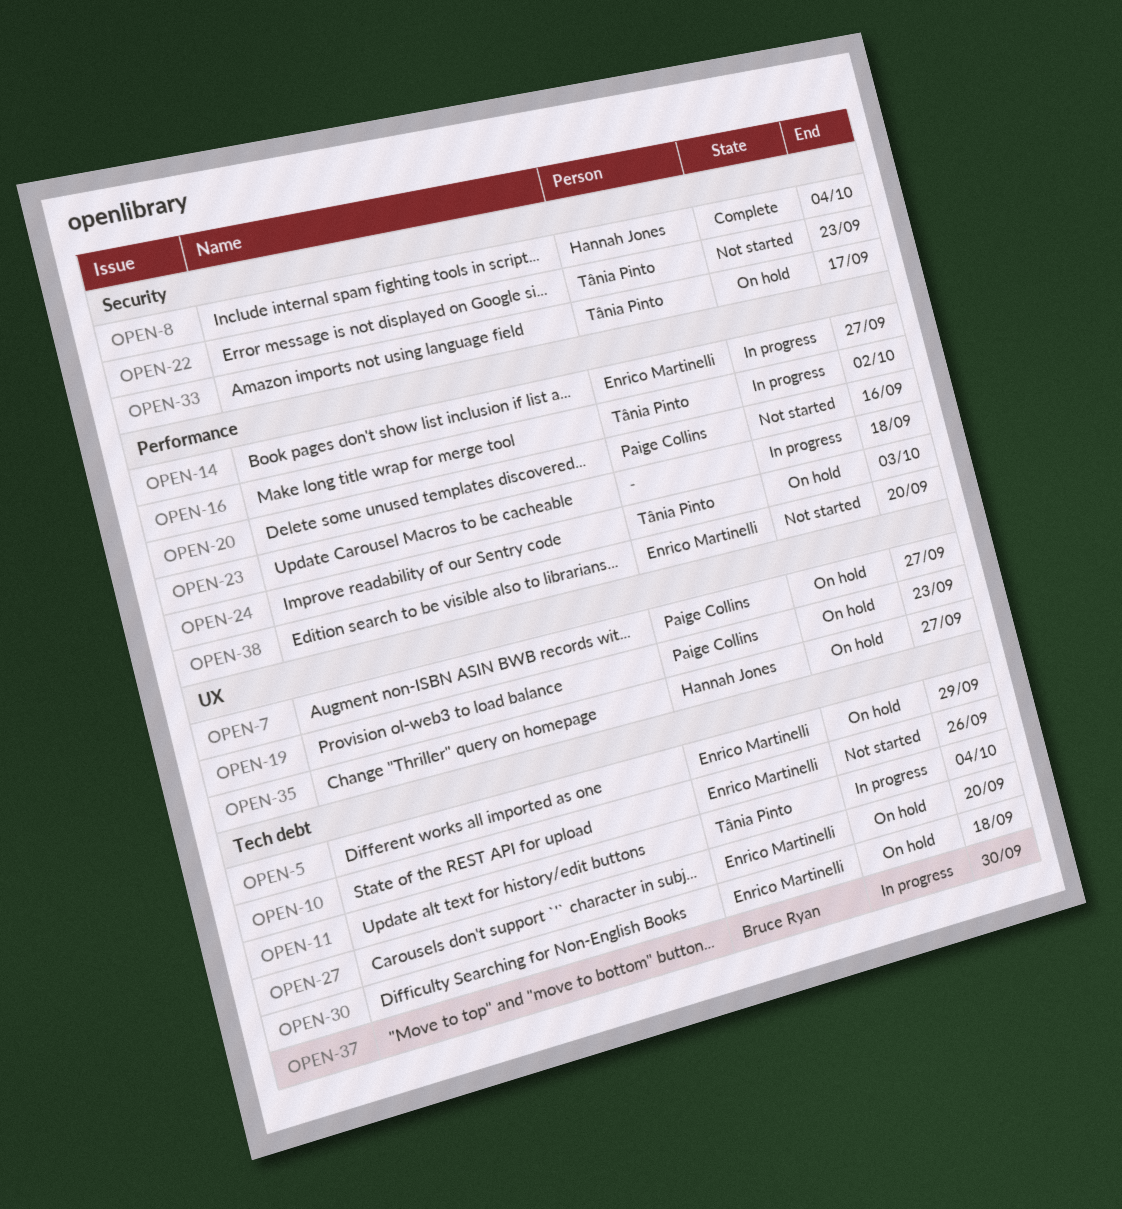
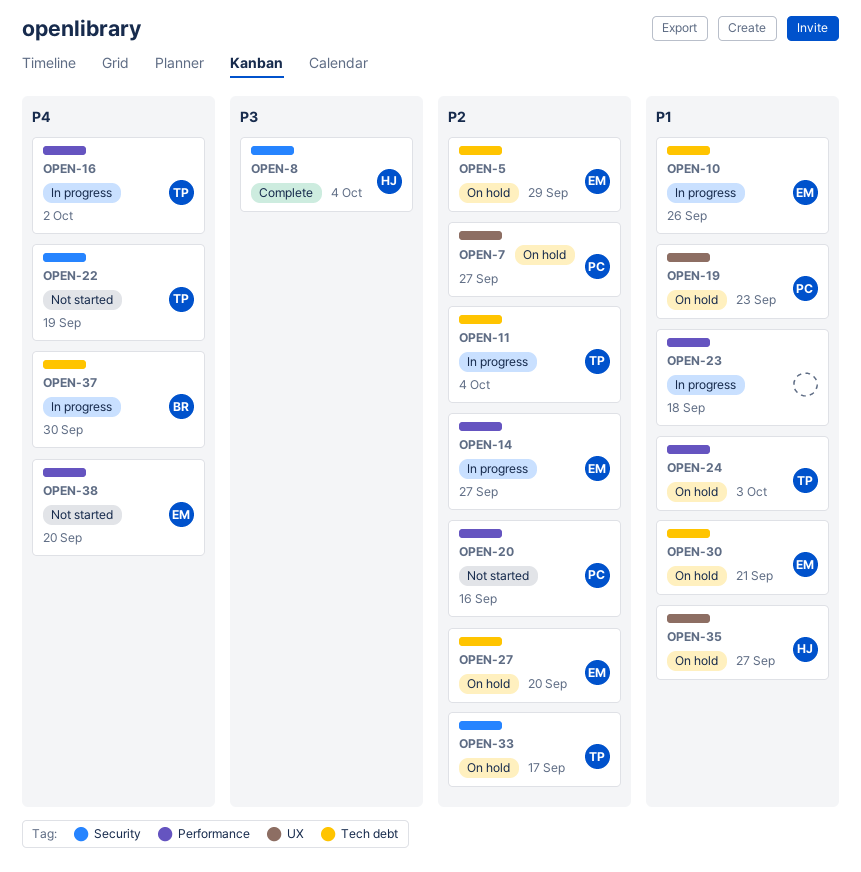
OPEN-10, status: Not started -> In progress
OPEN-22, due: Sep 23 -> Sep 19
OPEN-30, due: Sep 18 -> Sep 21

